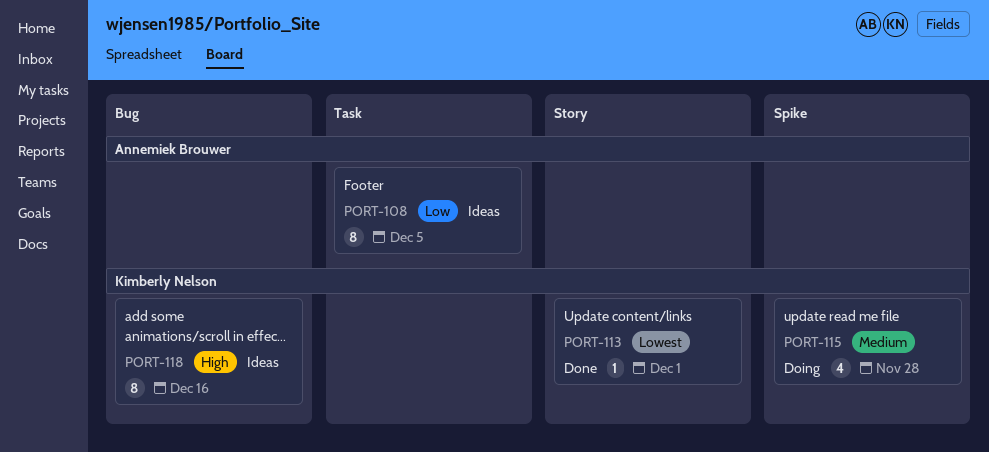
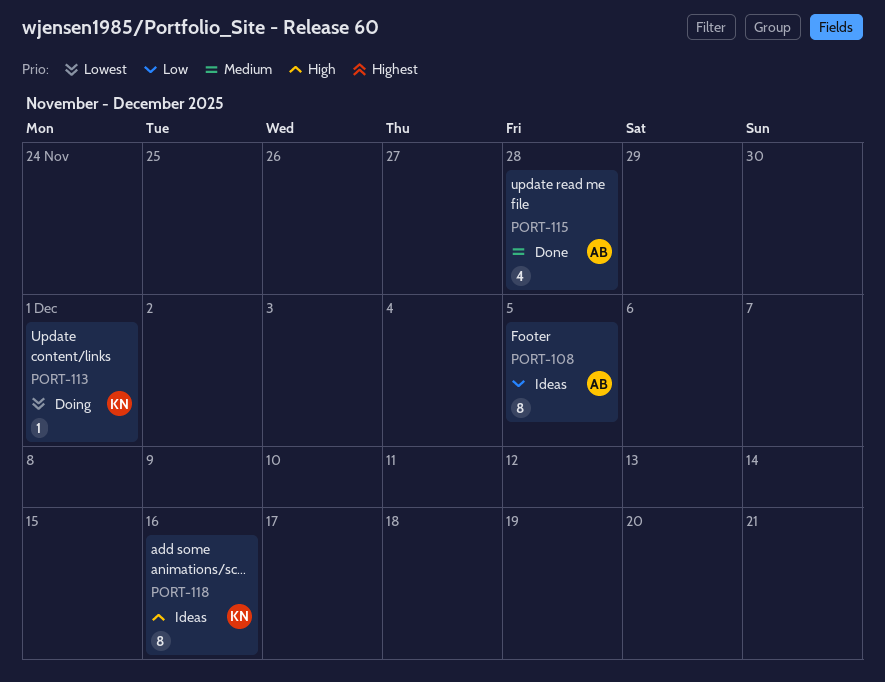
PORT-113, status: Done -> Doing
PORT-115, status: Doing -> Done
PORT-115, owner: Kimberly Nelson -> Annemiek Brouwer

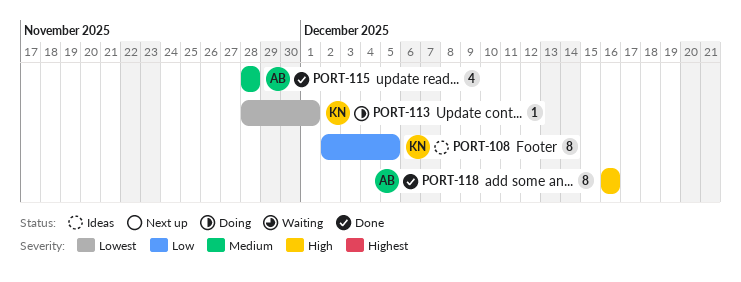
PORT-108, owner: AB -> KN
PORT-118, status: Ideas -> Done
PORT-118, owner: KN -> AB

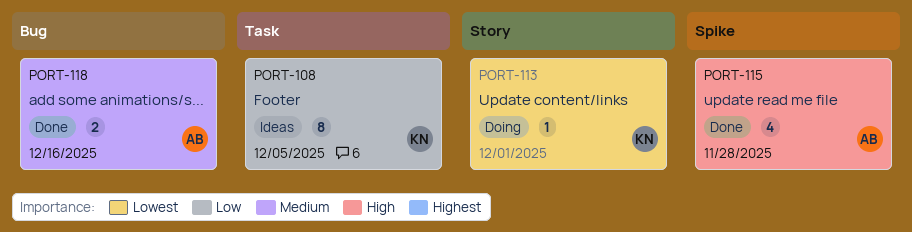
PORT-115, priority: Medium -> High
PORT-118, priority: High -> Medium
PORT-118, estimate: 8 -> 2

